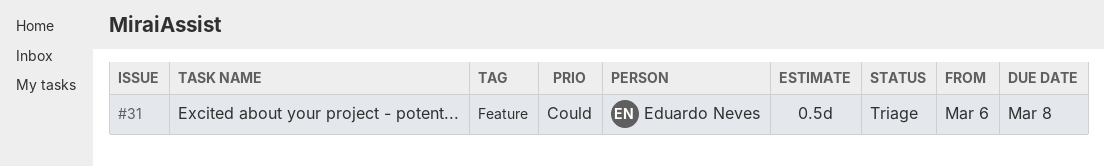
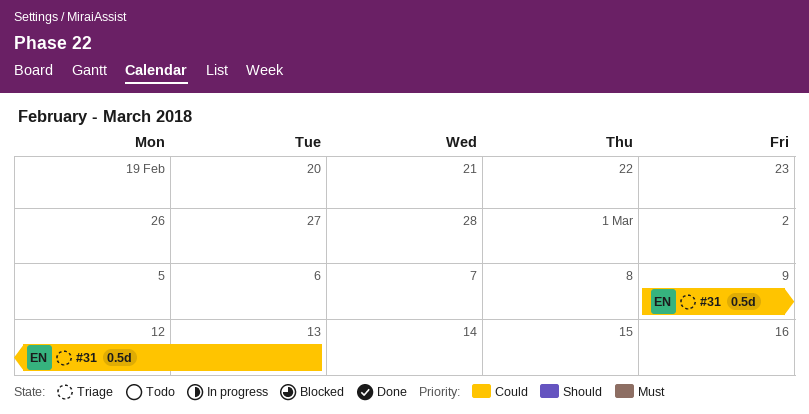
#31, start: Mar 6 -> Mar 9
#31, due: Mar 8 -> Mar 13

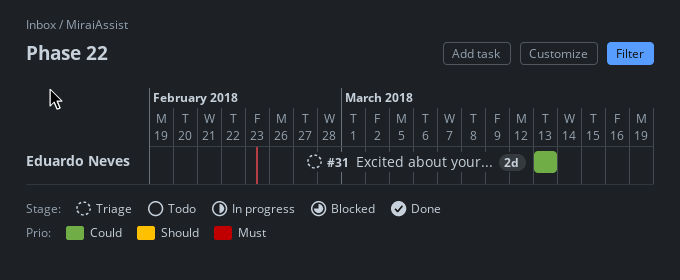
#31, estimate: 0.5d -> 2d
#31, start: Mar 9 -> Mar 13

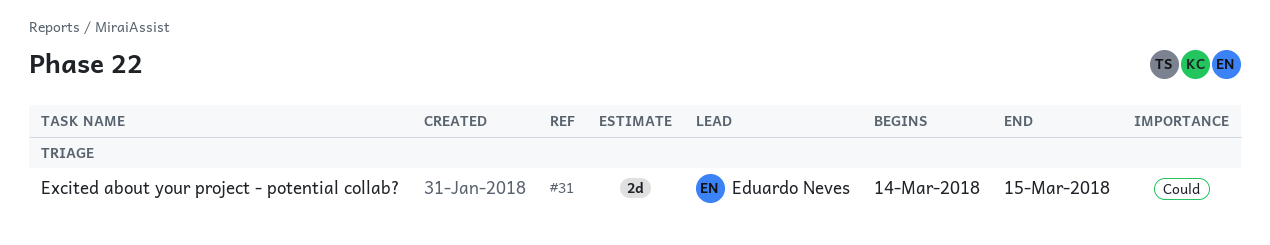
#31, start: Mar 13 -> Mar 14
#31, due: Mar 13 -> Mar 15

